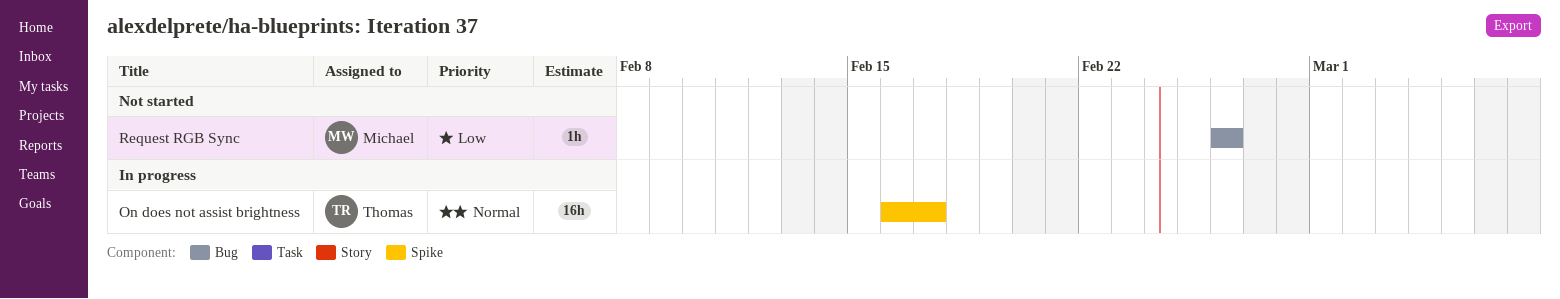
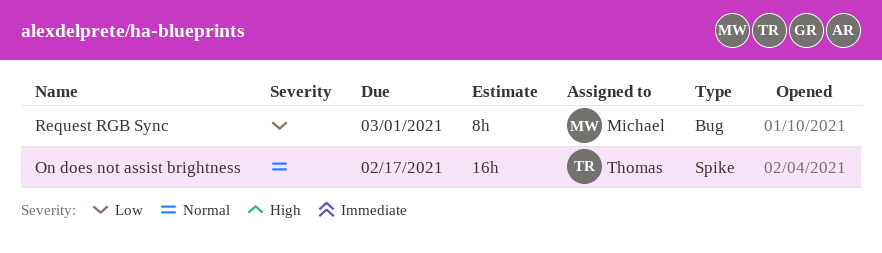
Request RGB Sync, estimate: 1h -> 8h
Request RGB Sync, due: Feb 26 -> Mar 1

